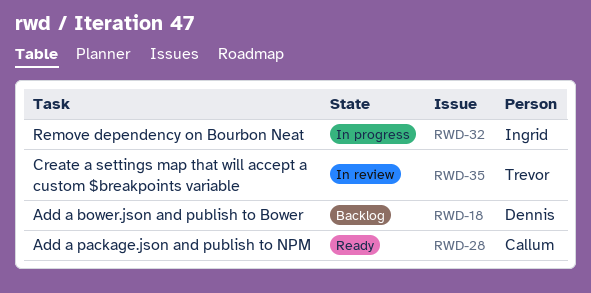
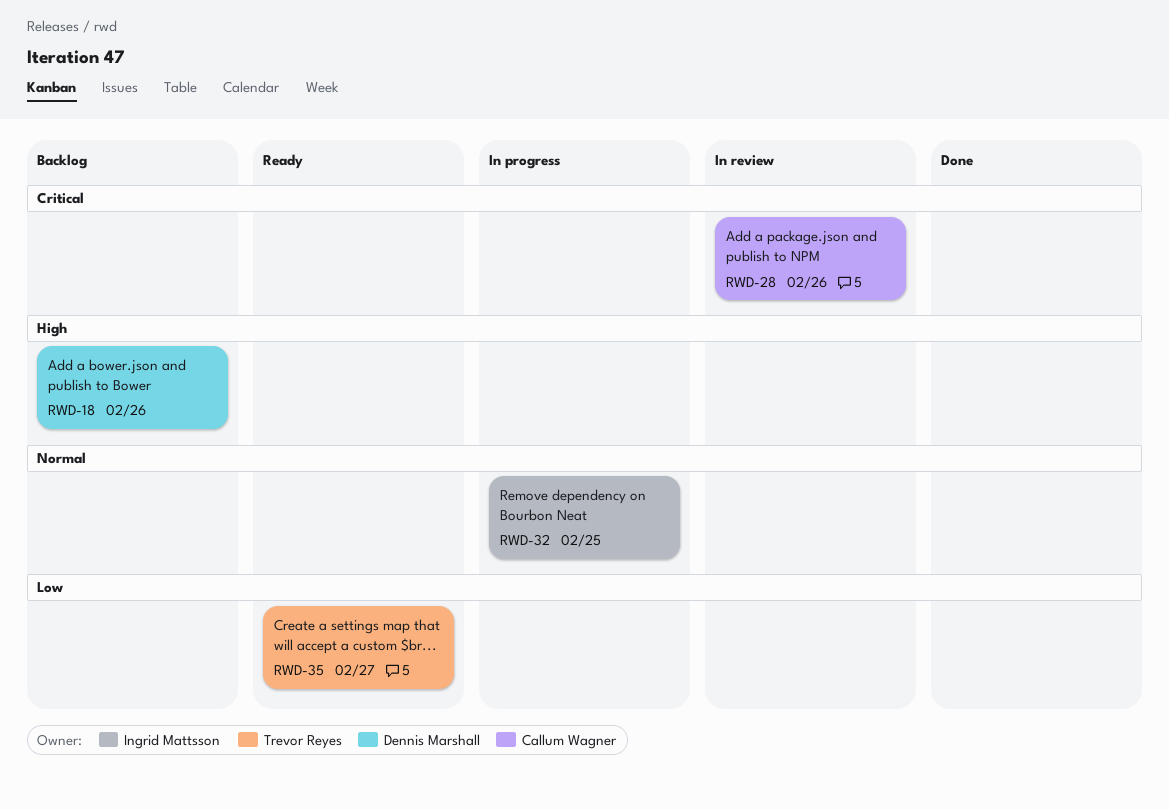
RWD-28, status: Ready -> In review
RWD-35, status: In review -> Ready

